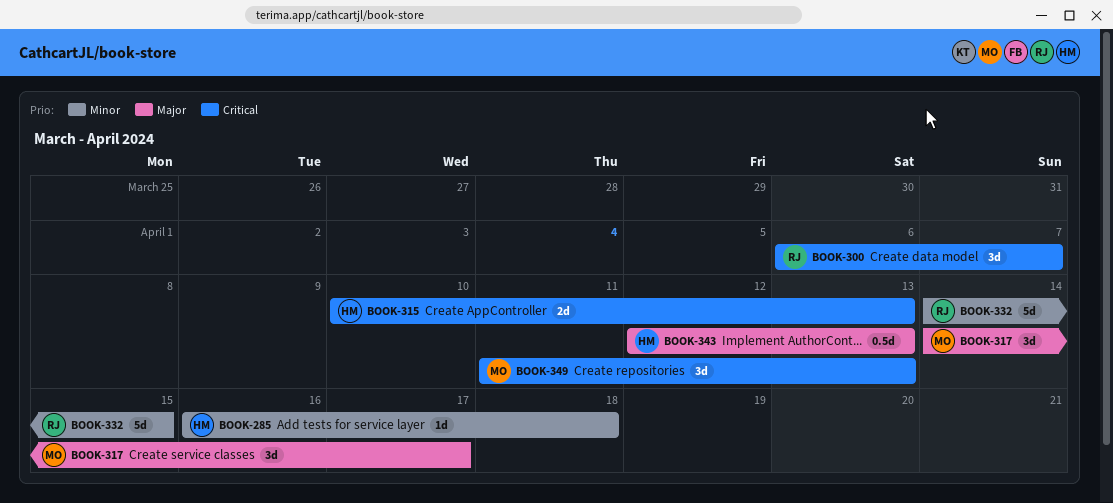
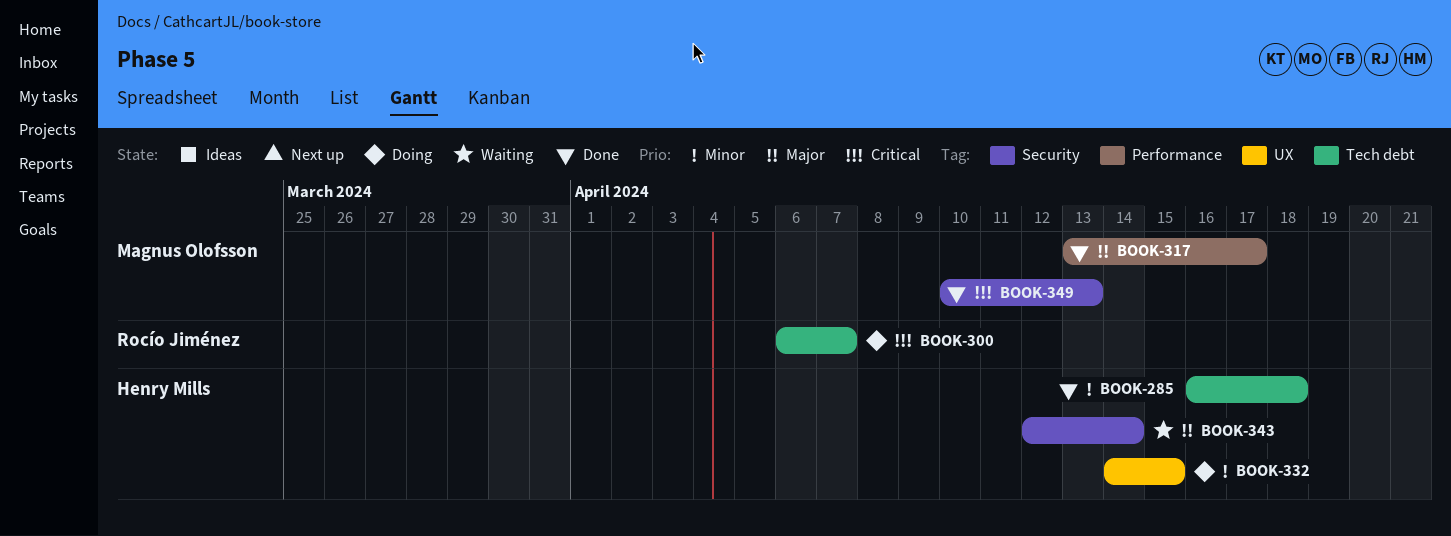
BOOK-315: present -> none
BOOK-317, start: Apr 14 -> Apr 13
BOOK-332, owner: Rocío Jiménez -> Henry Mills
BOOK-343, due: Apr 13 -> Apr 14
BOOK-349, start: Apr 11 -> Apr 10

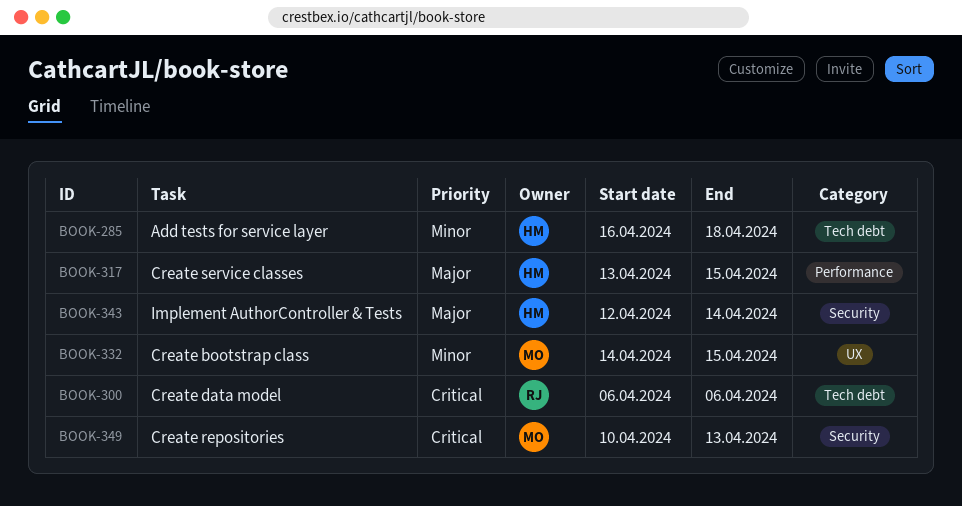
BOOK-300, due: Apr 7 -> Apr 6
BOOK-317, owner: Magnus Olofsson -> Henry Mills
BOOK-317, due: Apr 17 -> Apr 15
BOOK-332, owner: Henry Mills -> Magnus Olofsson

